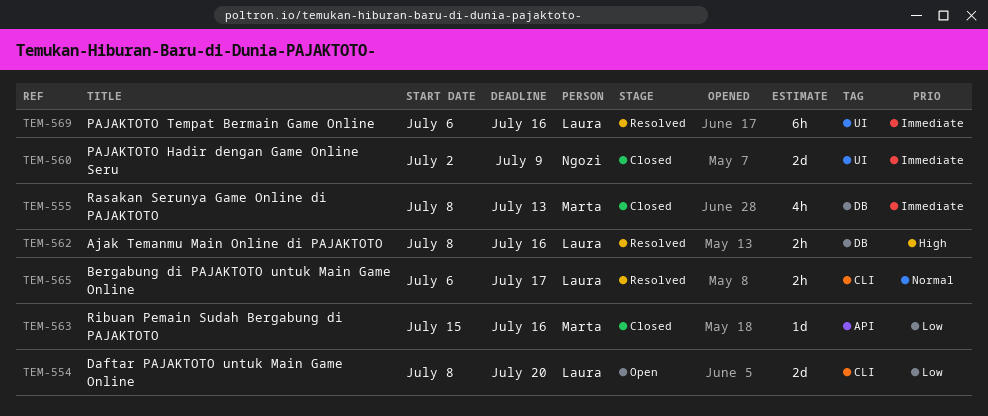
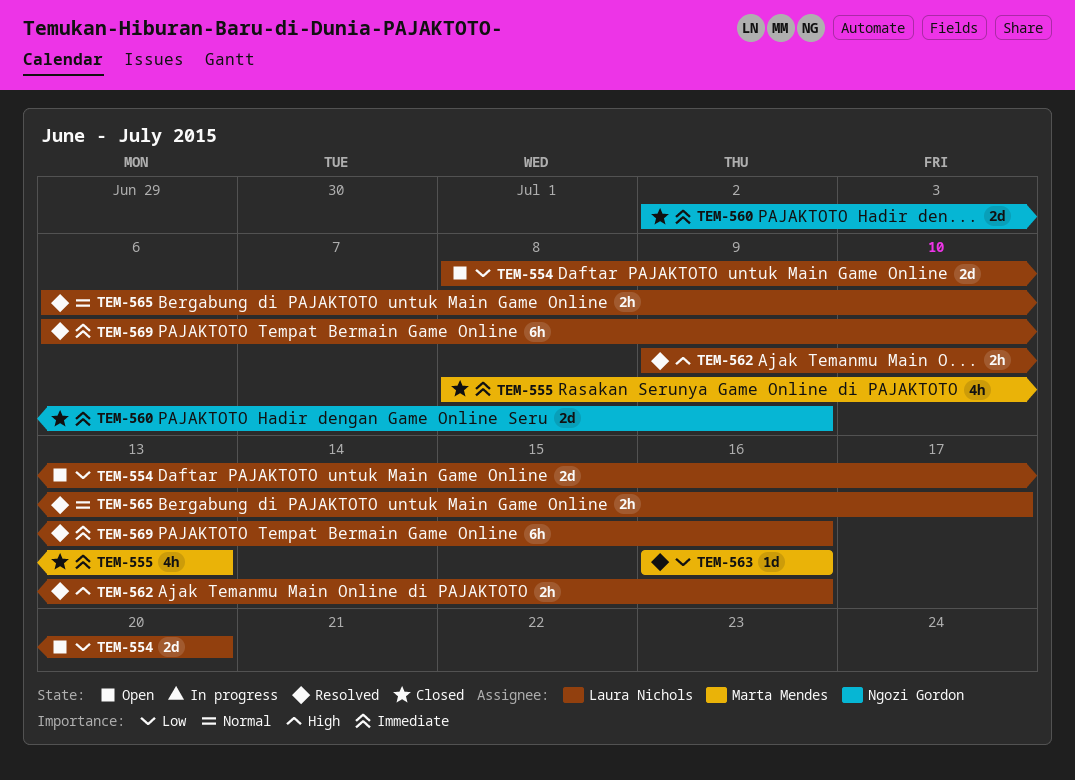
TEM-562, start: Jul 8 -> Jul 9
TEM-563, status: Closed -> Resolved
TEM-563, start: Jul 15 -> Jul 16

